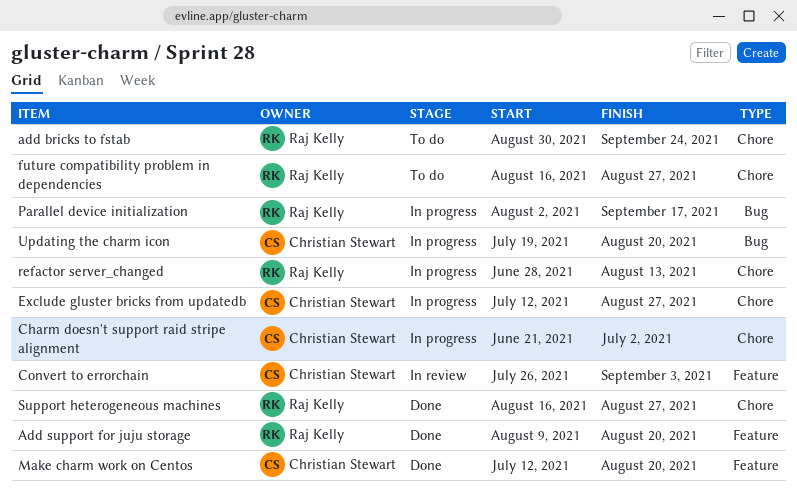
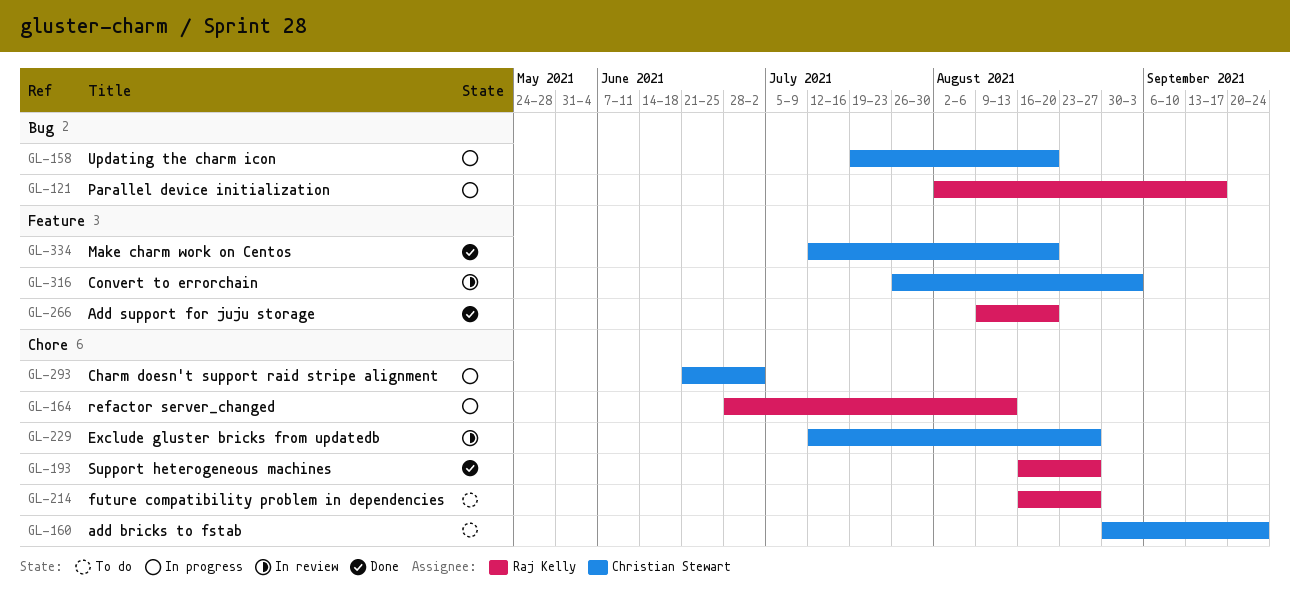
add bricks to fstab, owner: Raj Kelly -> Christian Stewart
Exclude gluster bricks from updatedb, status: In progress -> In review

